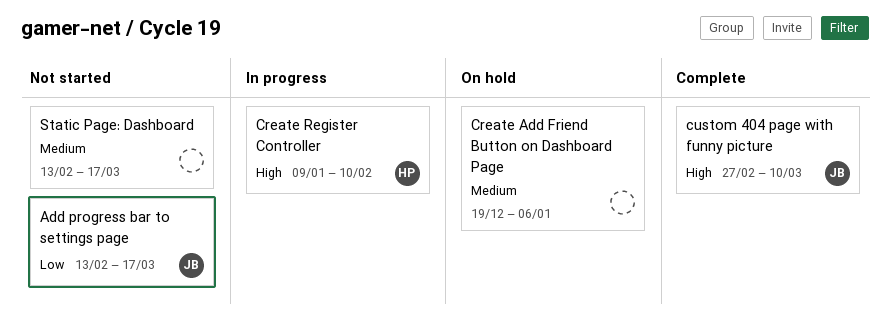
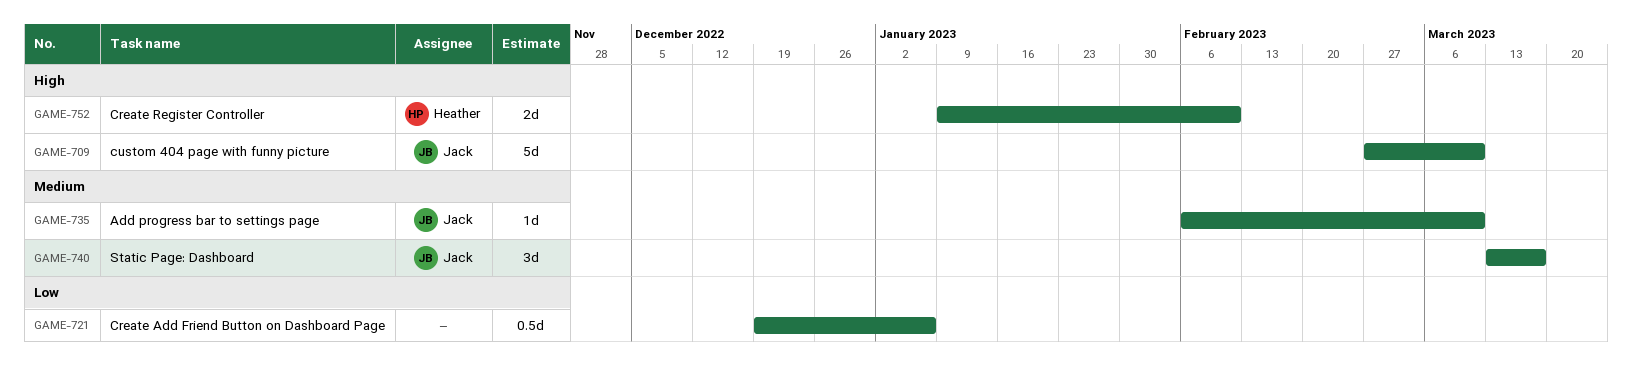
Add progress bar to settings page, priority: Low -> Medium
Add progress bar to settings page, start: Feb 13 -> Feb 6
Add progress bar to settings page, due: Mar 17 -> Mar 10
Create Add Friend Button on Dashboard Page, priority: Medium -> Low
Static Page: Dashboard, owner: none -> Jack
Static Page: Dashboard, start: Feb 13 -> Mar 13

